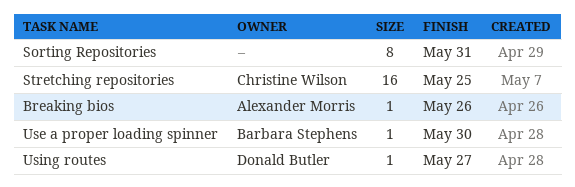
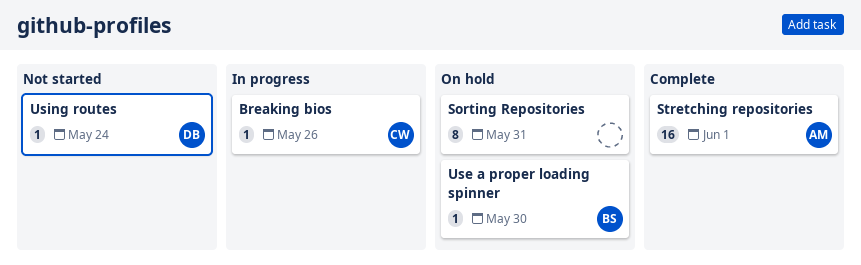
Breaking bios, owner: Alexander Morris -> Christine Wilson
Stretching repositories, owner: Christine Wilson -> Alexander Morris
Stretching repositories, due: May 25 -> Jun 1
Using routes, due: May 27 -> May 24

